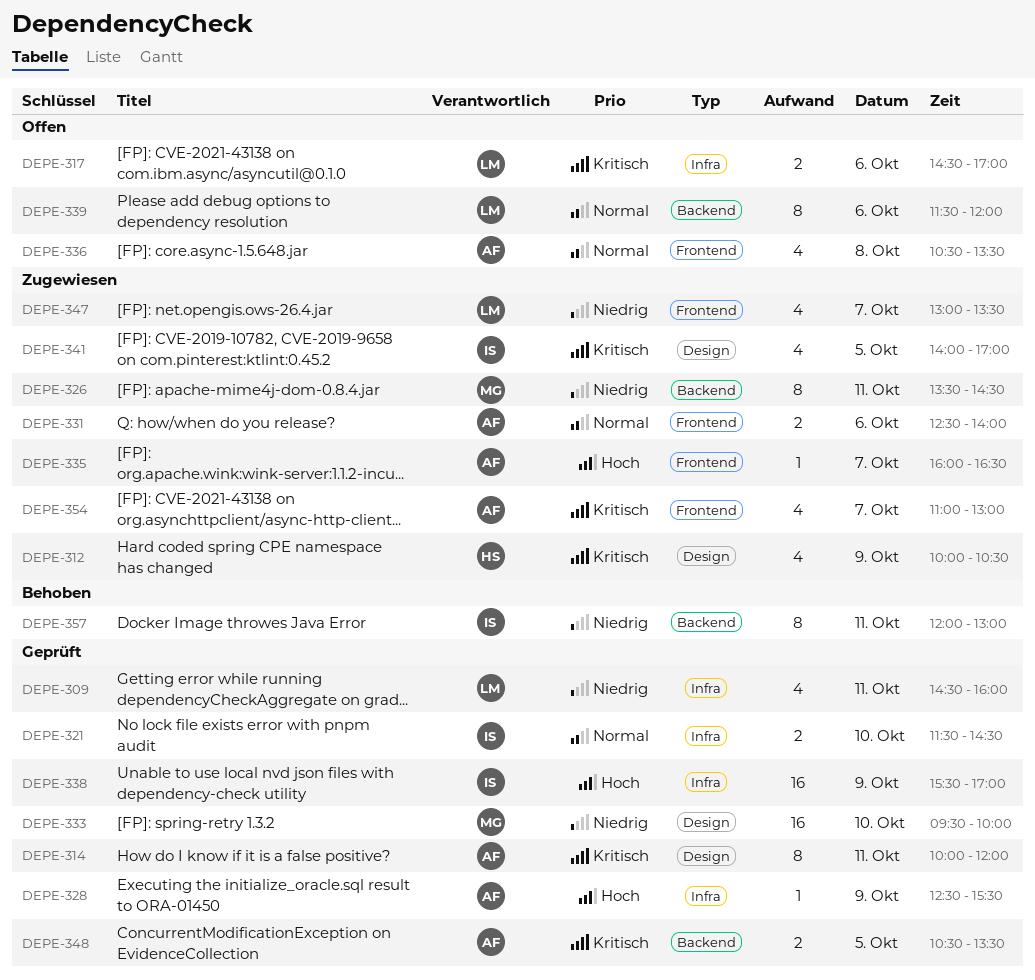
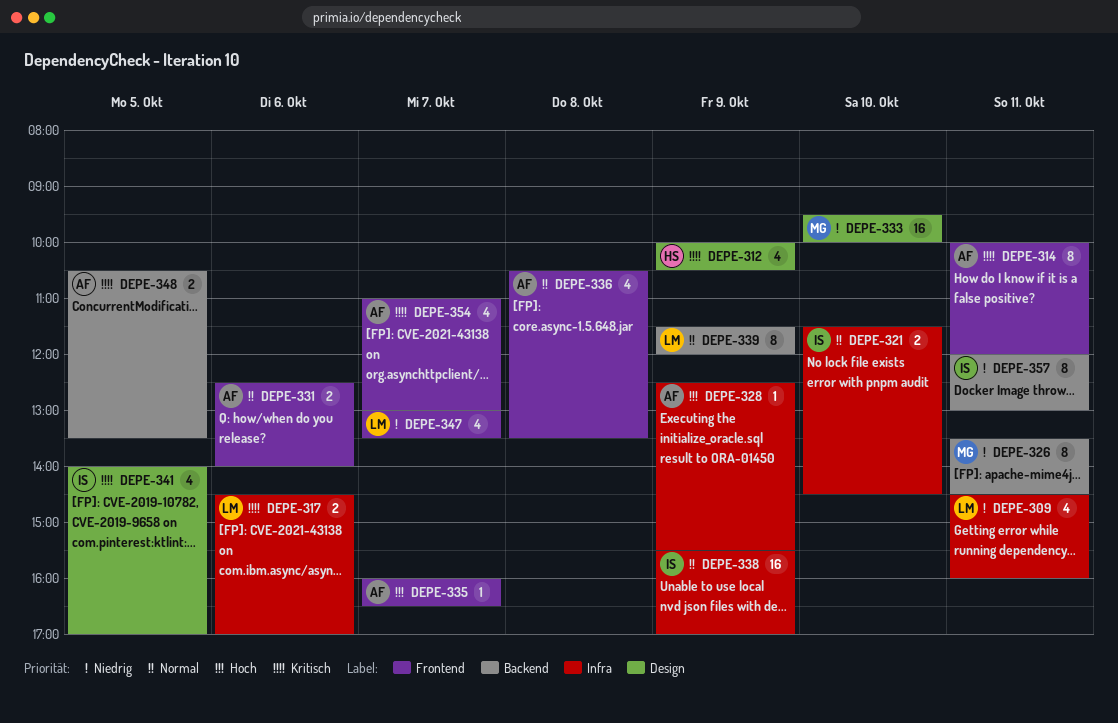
DEPE-314, label: Design -> Frontend
DEPE-338, priority: Hoch -> Normal
DEPE-339, day: Oct 6 -> Oct 9

